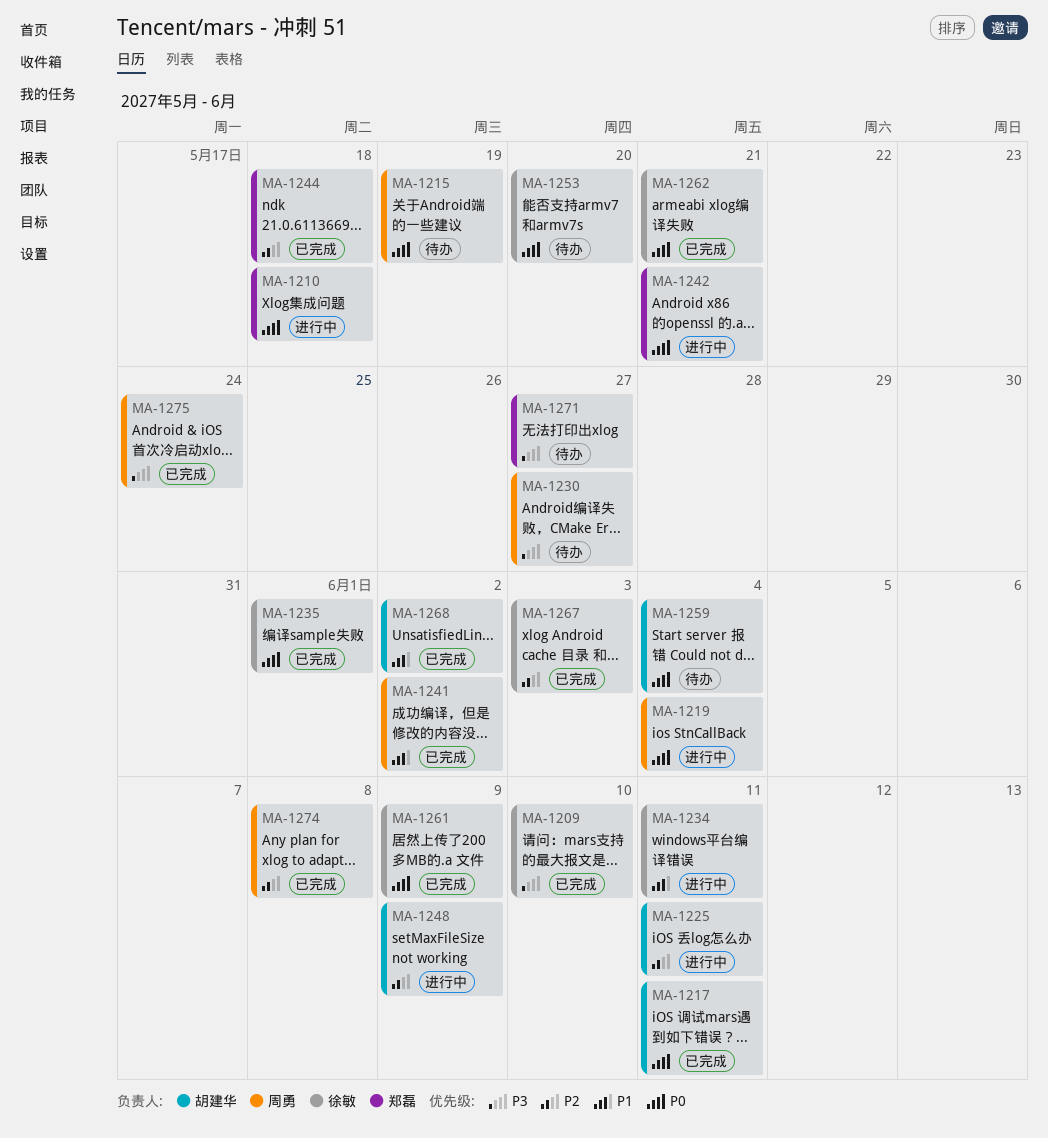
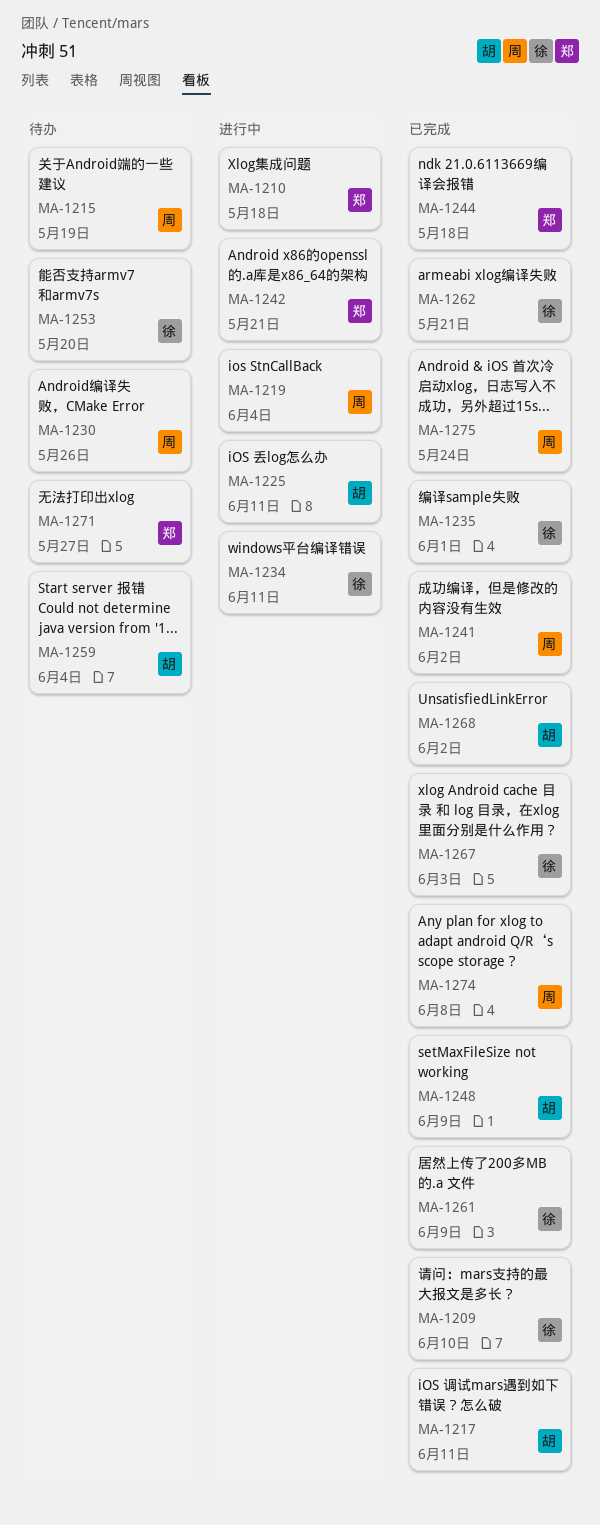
MA-1230, due: May 27 -> May 26
MA-1248, status: 进行中 -> 已完成

